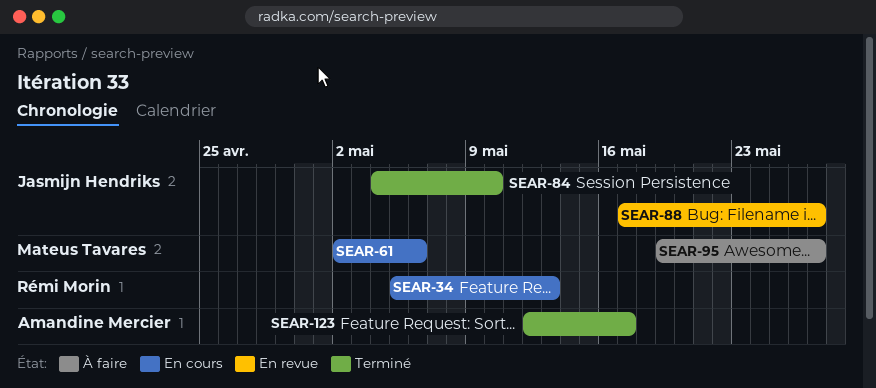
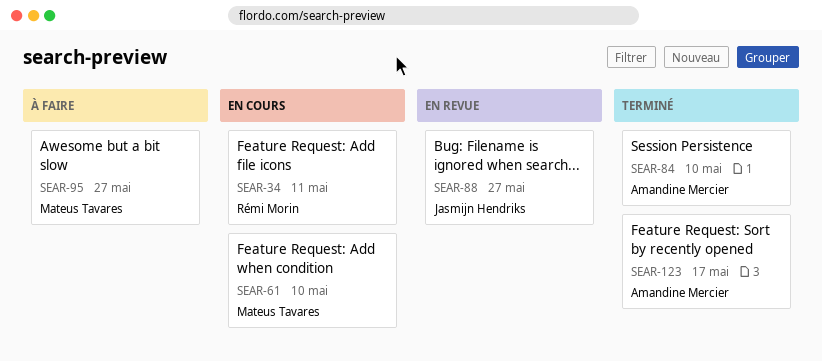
SEAR-34, due: May 13 -> May 11
SEAR-61, due: May 6 -> May 10
SEAR-84, owner: Jasmijn Hendriks -> Amandine Mercier

